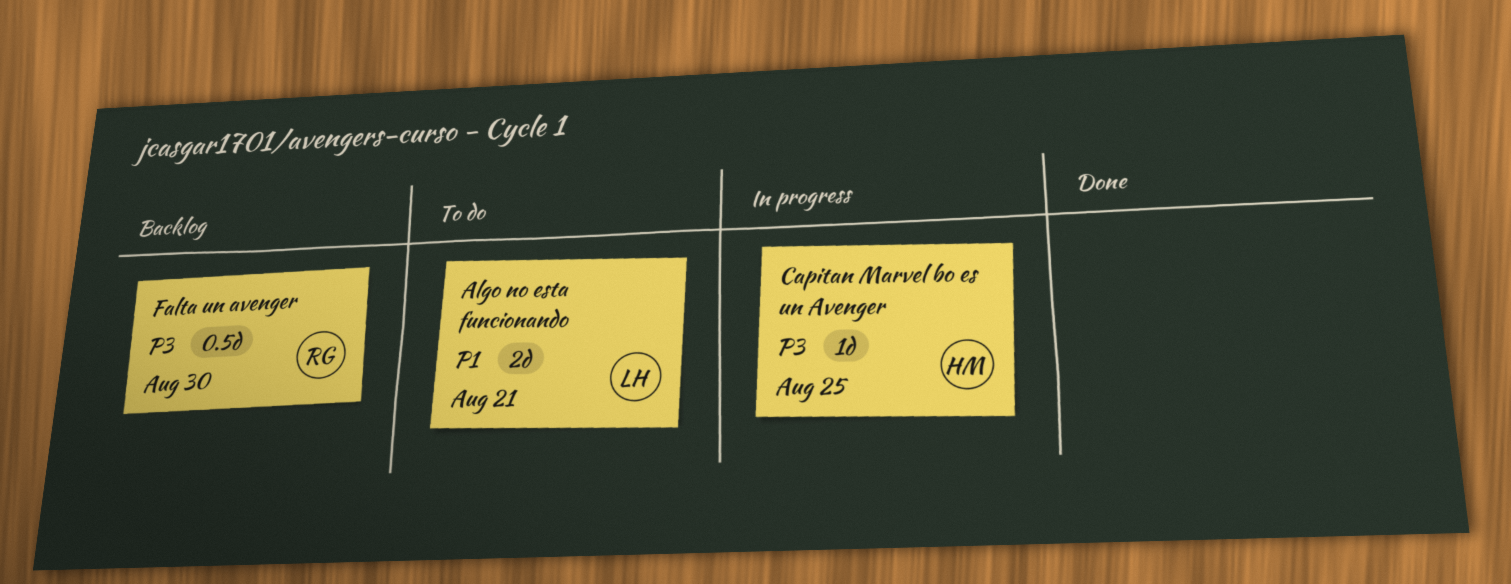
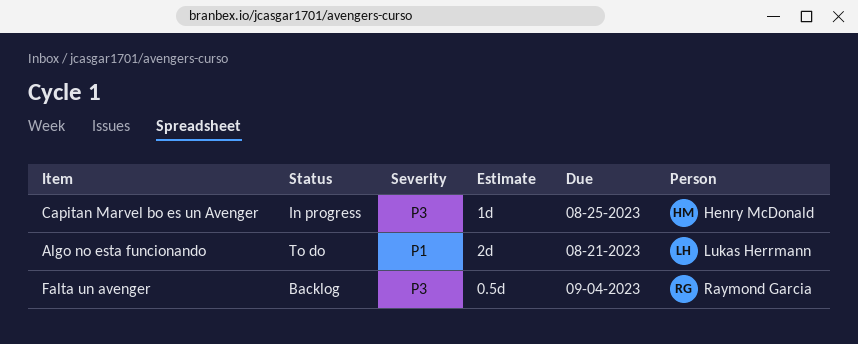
Falta un avenger, due: Aug 30 -> Sep 4

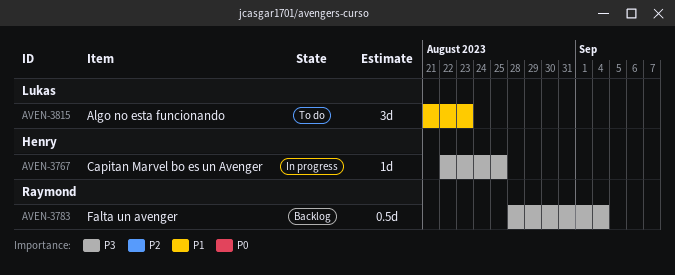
Algo no esta funcionando, estimate: 2d -> 3d
Algo no esta funcionando, due: Aug 21 -> Aug 23

